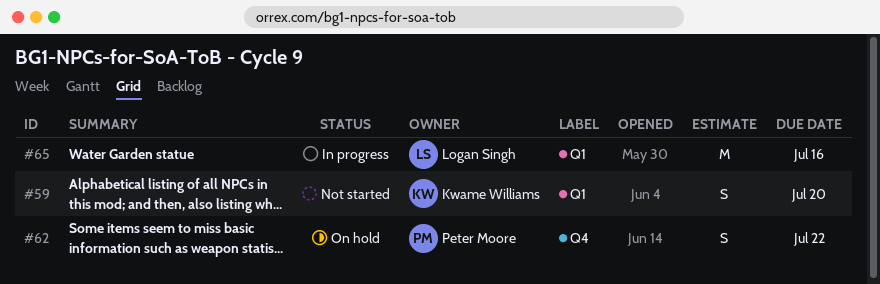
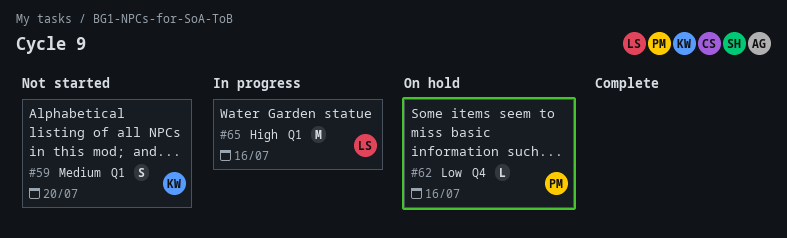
#62, estimate: S -> L
#62, due: Jul 22 -> Jul 16

